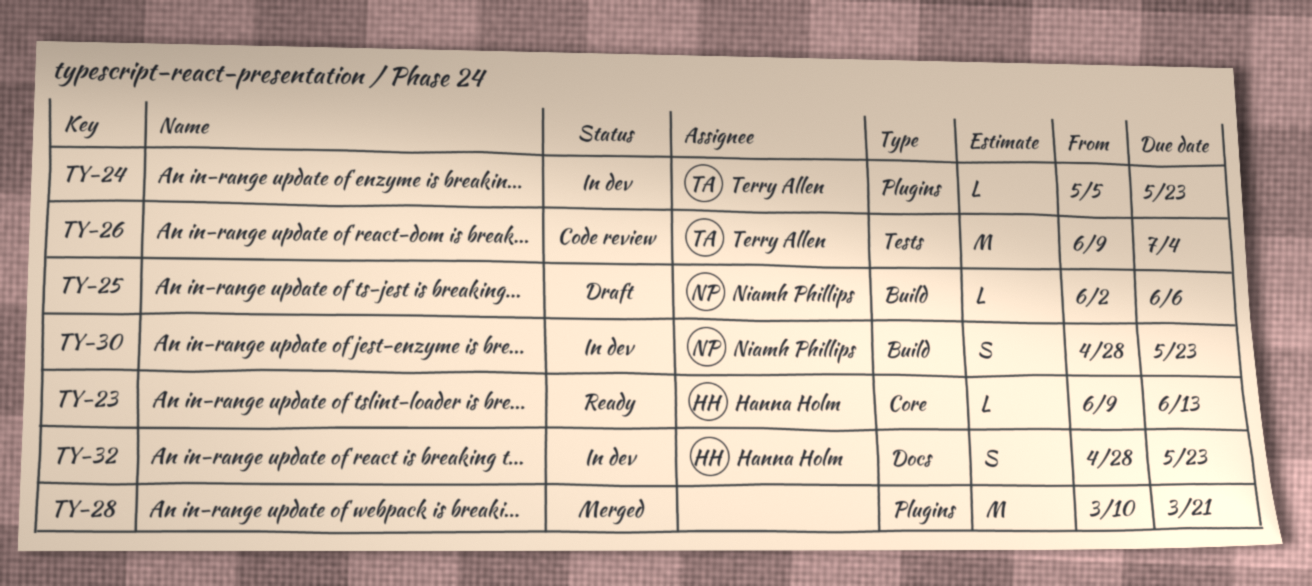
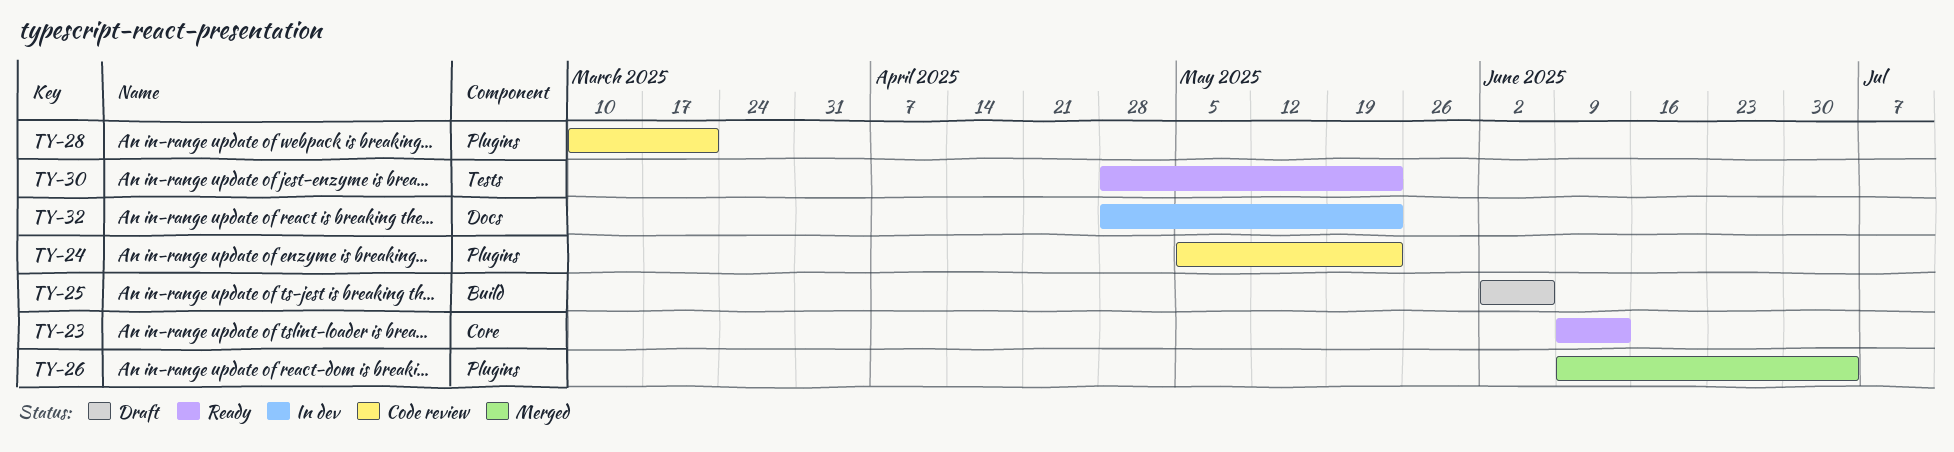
TY-24, status: In dev -> Code review
TY-26, status: Code review -> Merged
TY-26, label: Tests -> Plugins
TY-28, status: Merged -> Code review
TY-30, status: In dev -> Ready
TY-30, label: Build -> Tests

